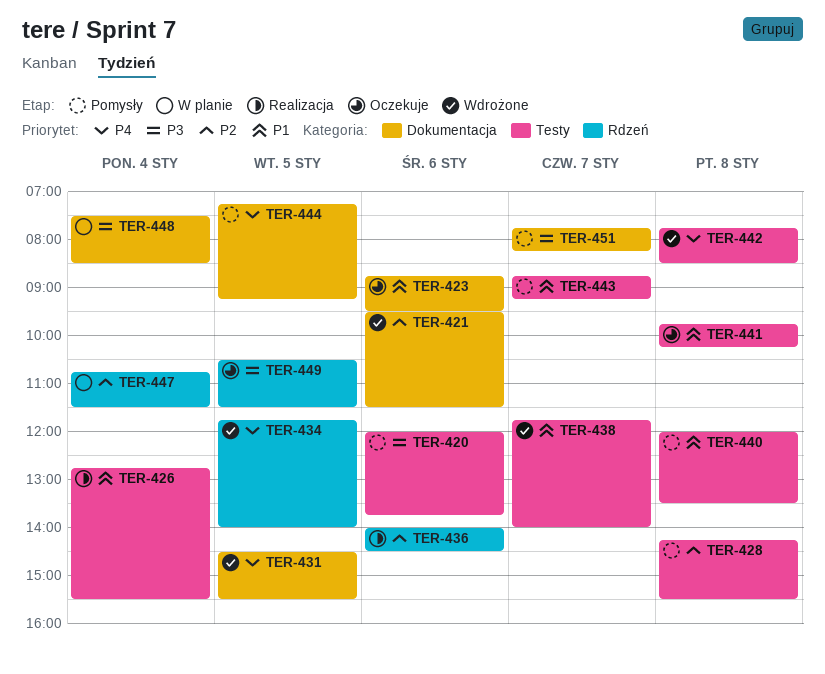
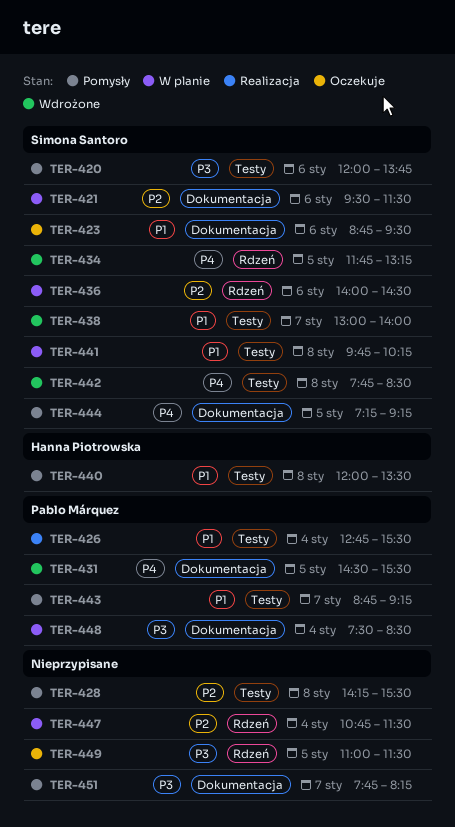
TER-421, status: Wdrożone -> W planie
TER-434, ends: 14:00 -> 13:15
TER-436, status: Realizacja -> W planie
TER-438, begins: 11:45 -> 13:00
TER-441, status: Oczekuje -> W planie
TER-449, begins: 10:30 -> 11:00

